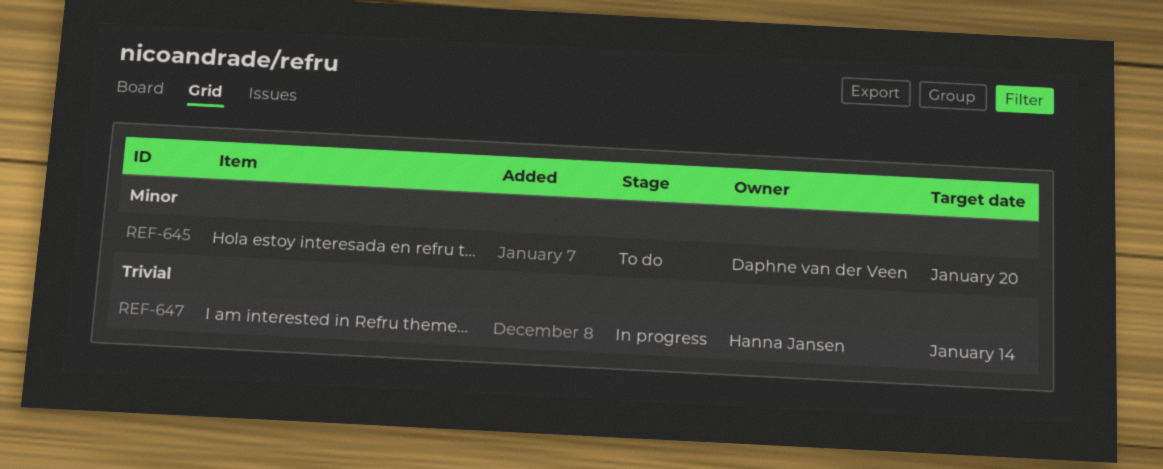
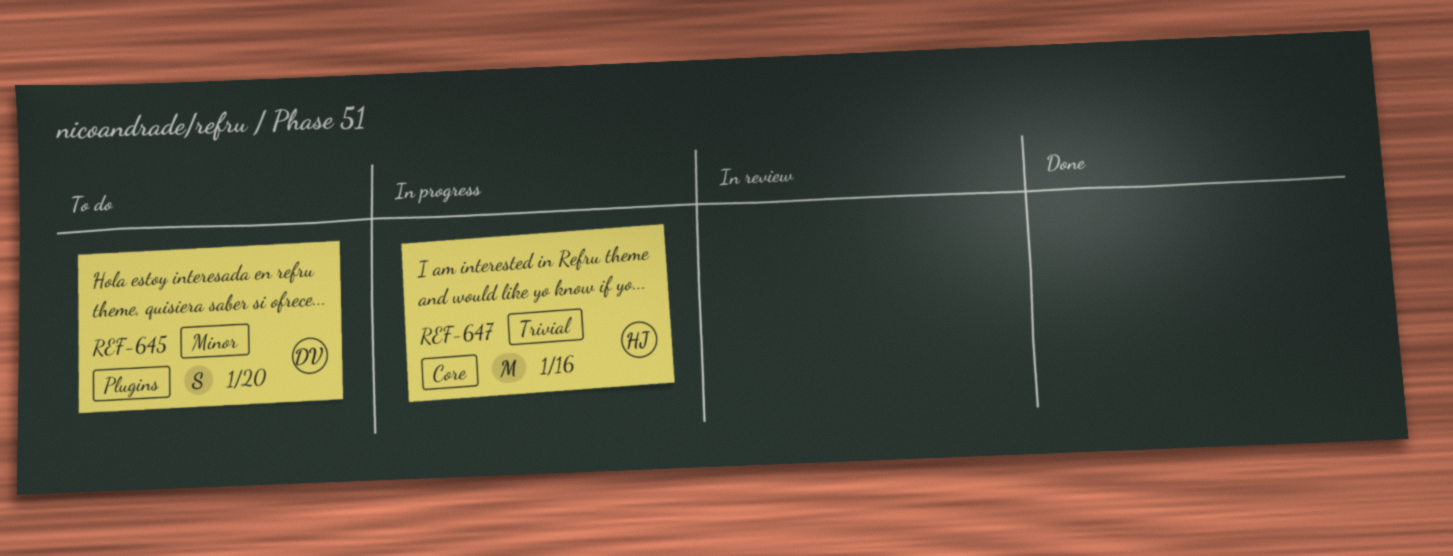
REF-647, due: Jan 14 -> Jan 16

